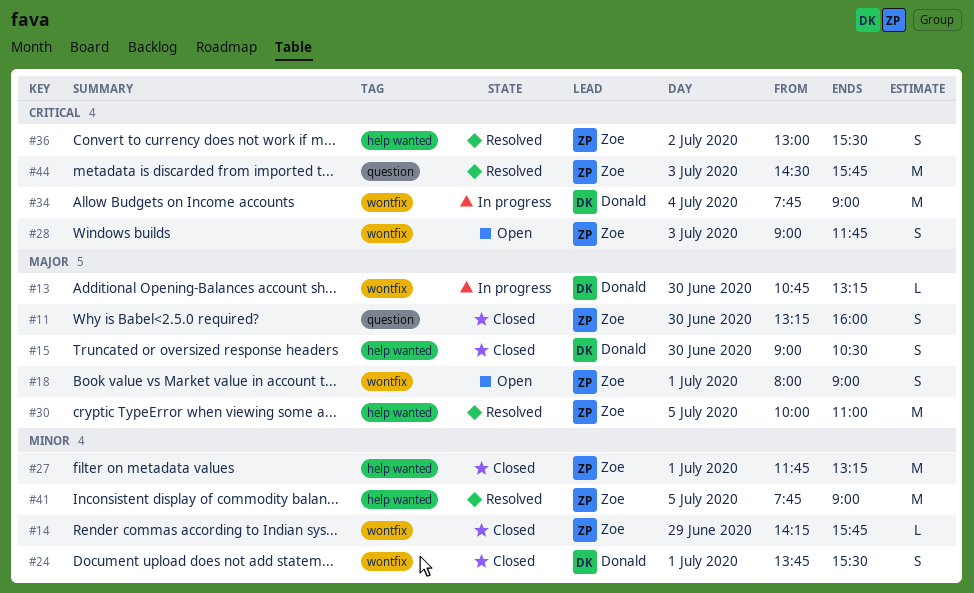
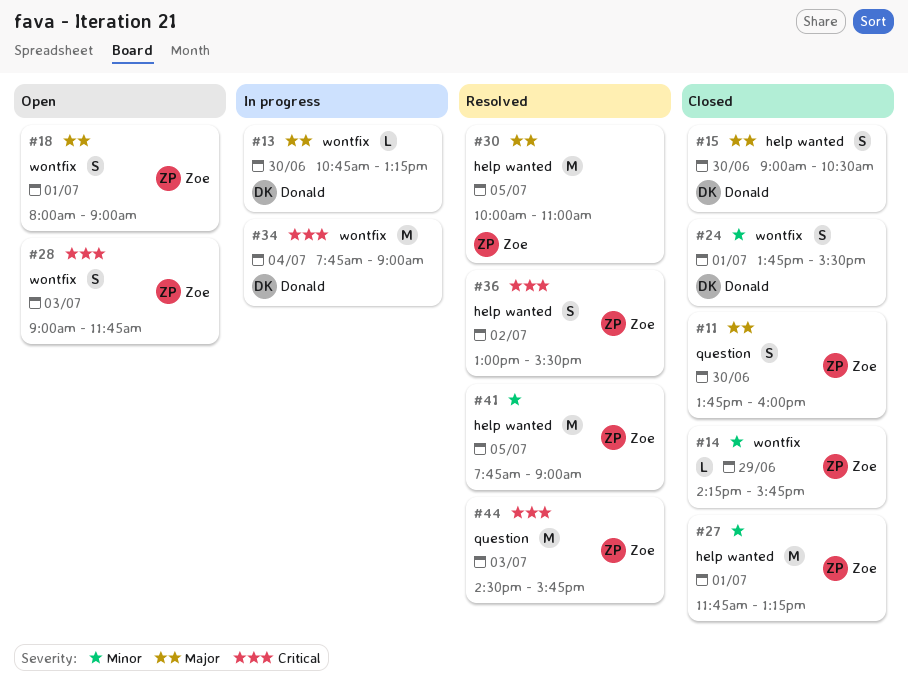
#11, begins: 13:15 -> 13:45

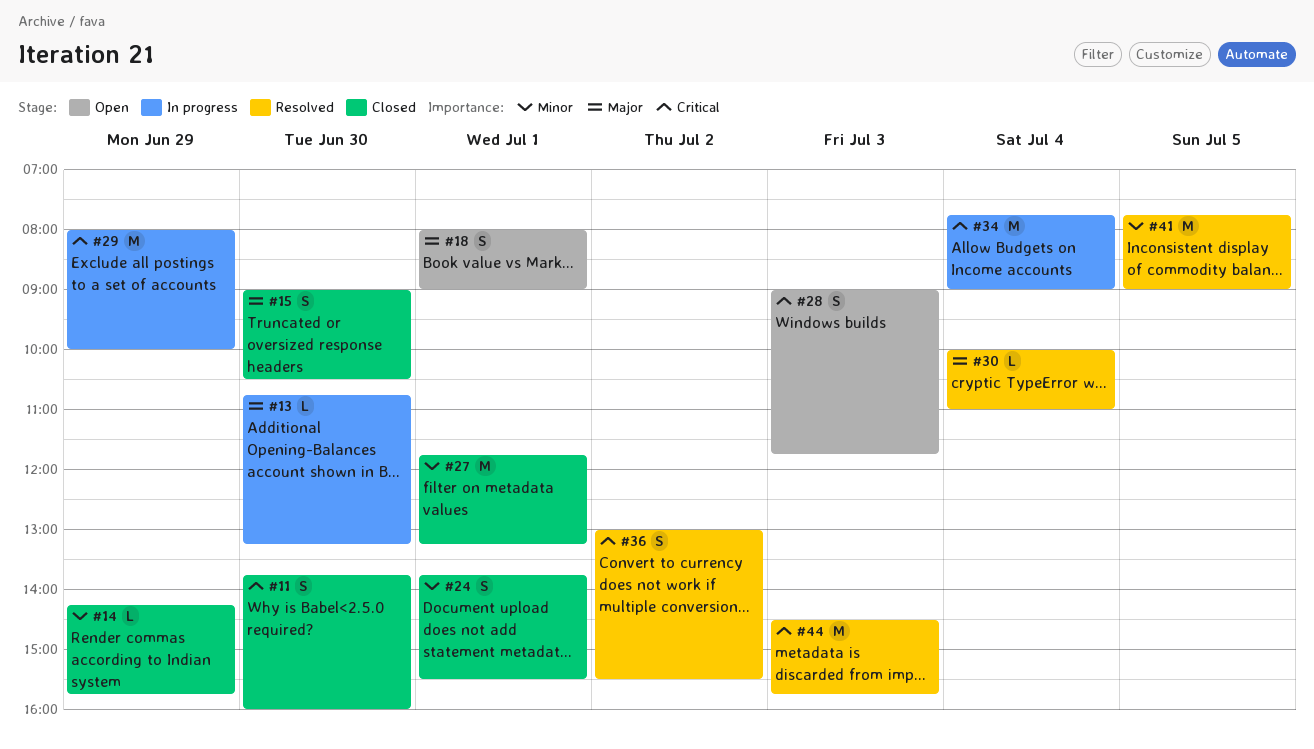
#11, priority: Major -> Critical
#29: none -> present
#30, estimate: M -> L
#30, day: Jul 5 -> Jul 4

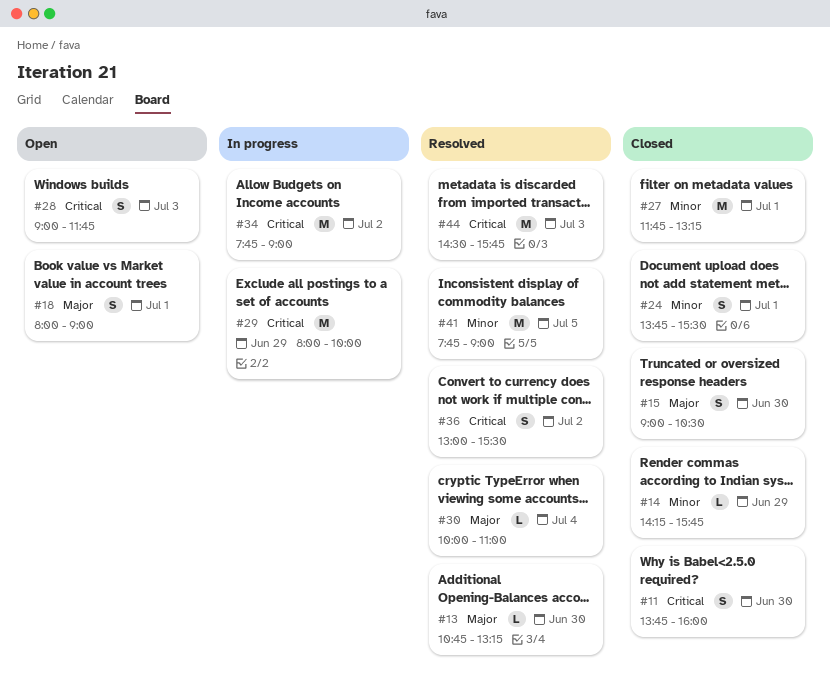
#13, status: In progress -> Resolved
#34, day: Jul 4 -> Jul 2

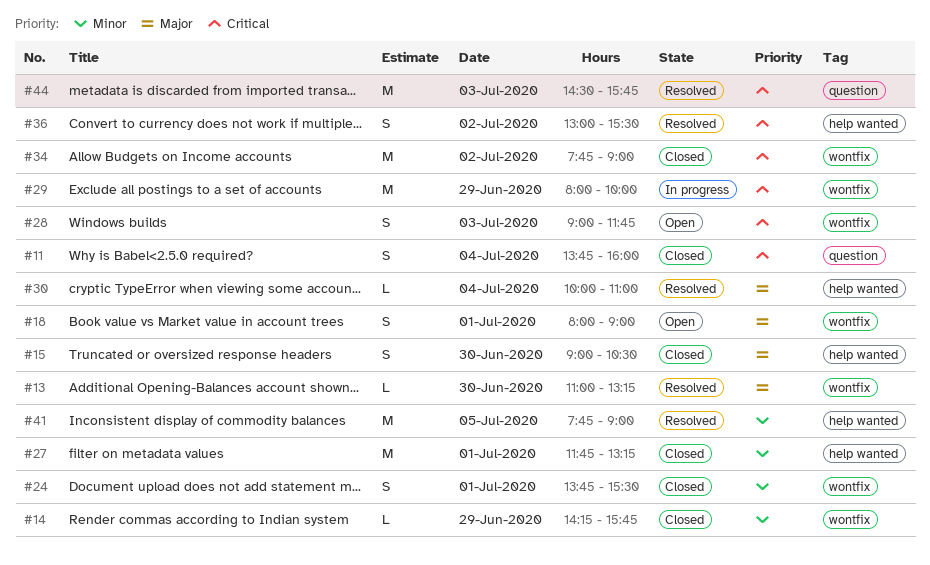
#11, day: Jun 30 -> Jul 4
#13, begins: 10:45 -> 11:00
#34, status: In progress -> Closed

